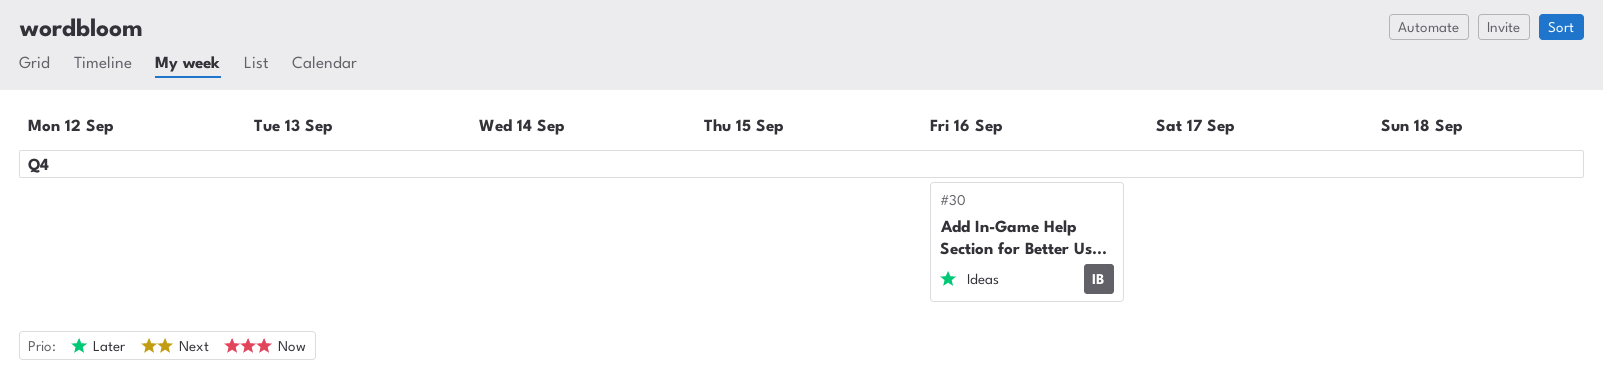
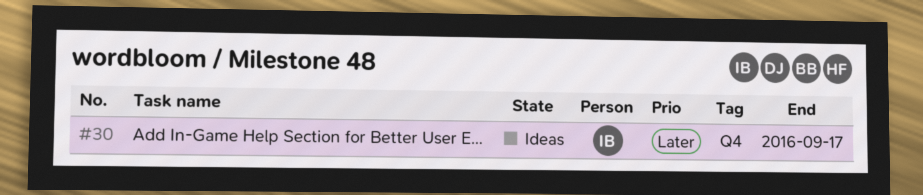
#30, due: Sep 16 -> Sep 17

